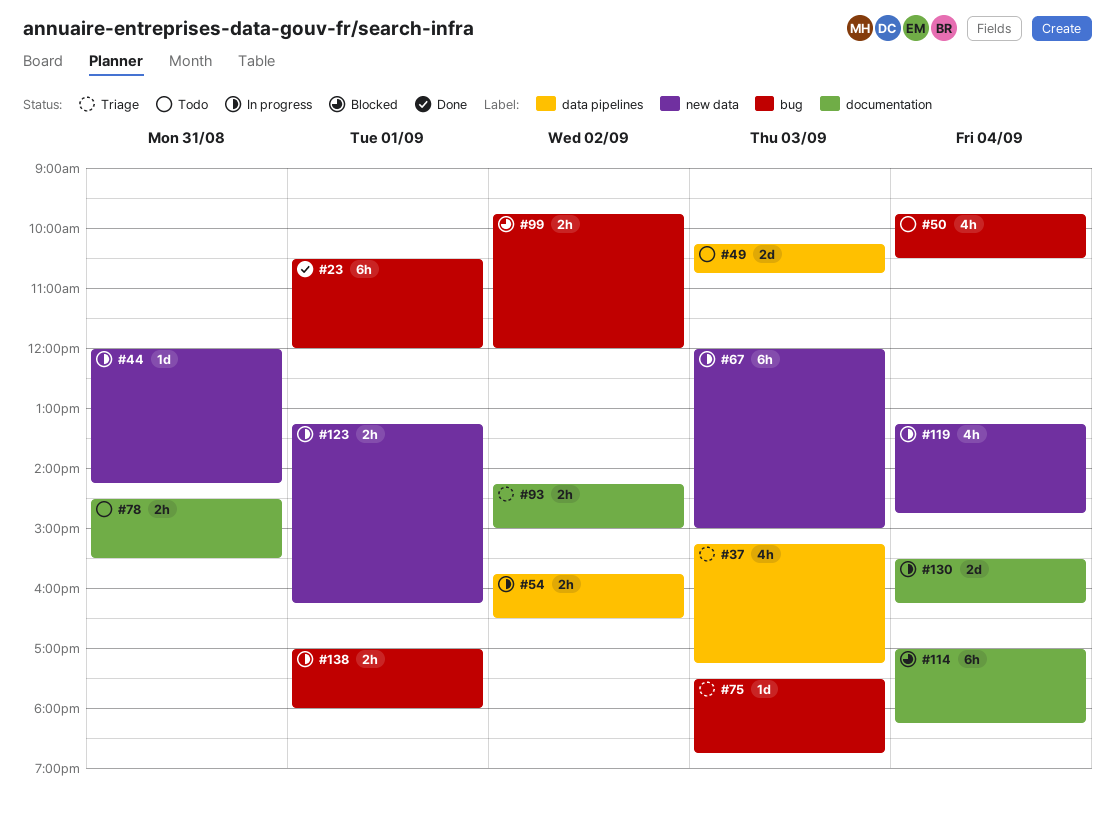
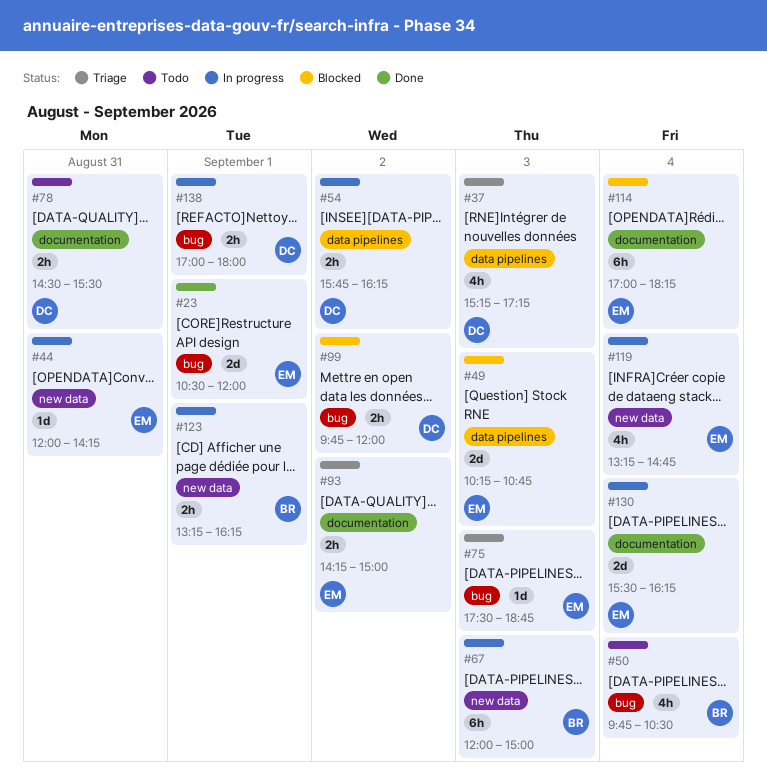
#23, estimate: 6h -> 2d
#49, status: Todo -> Blocked
#54, ends: 16:30 -> 16:15

